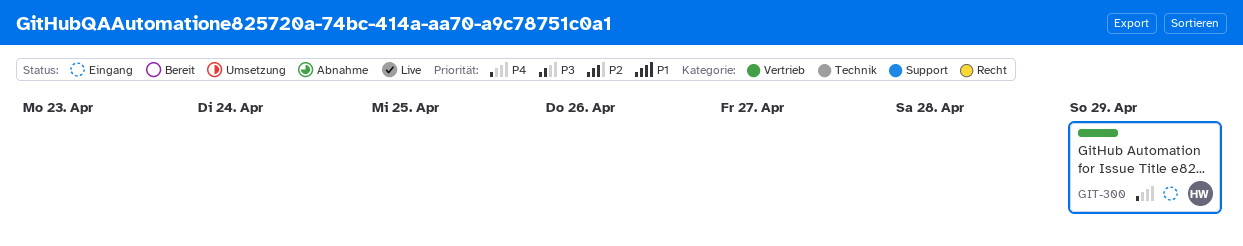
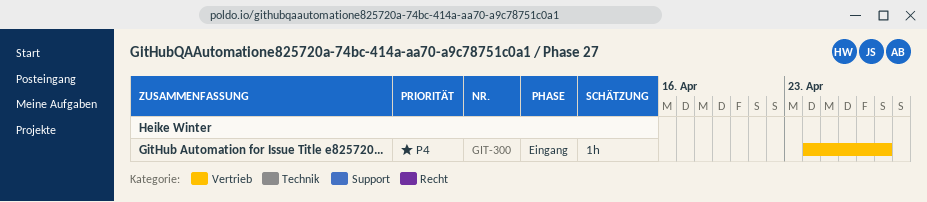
GIT-300, due: Apr 29 -> Apr 28

